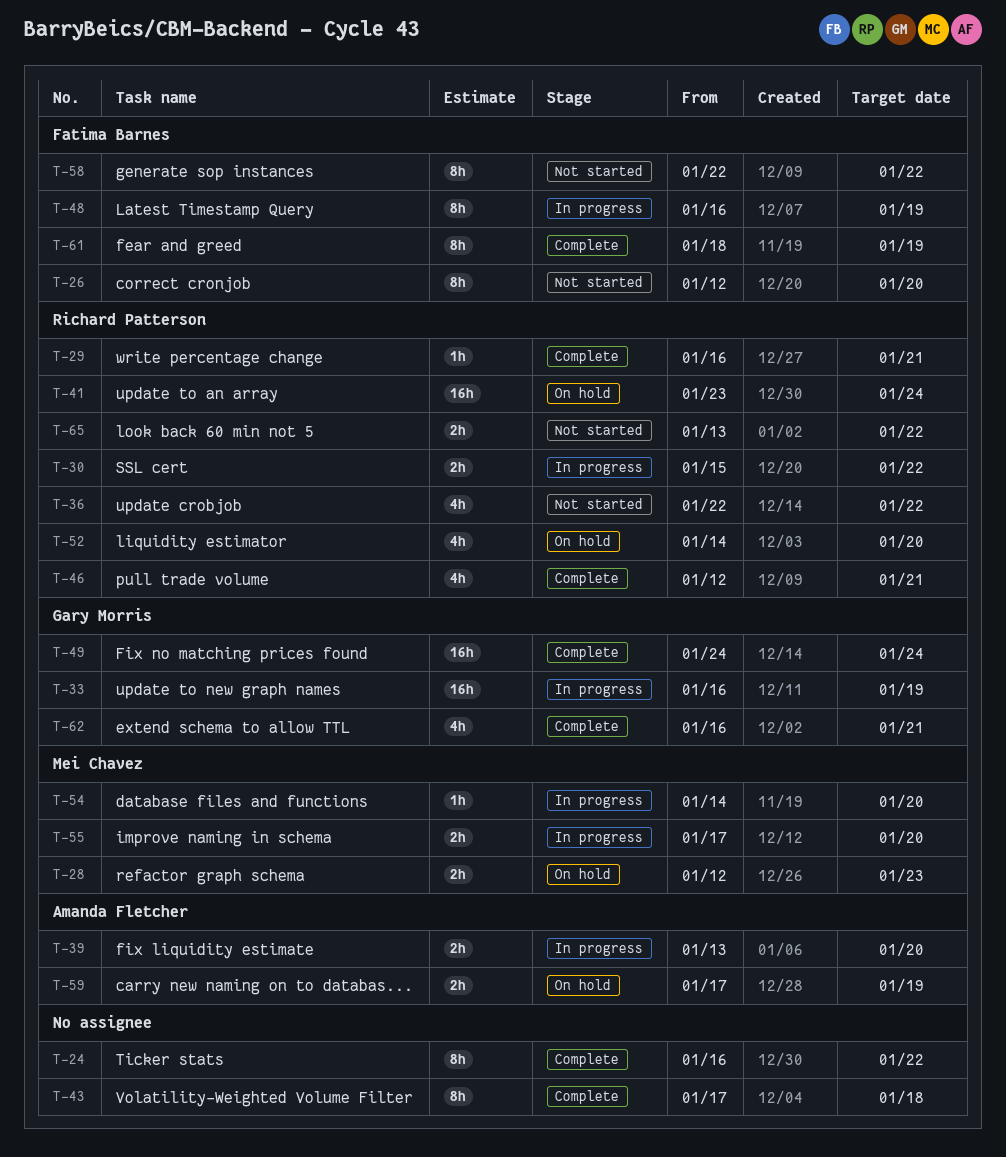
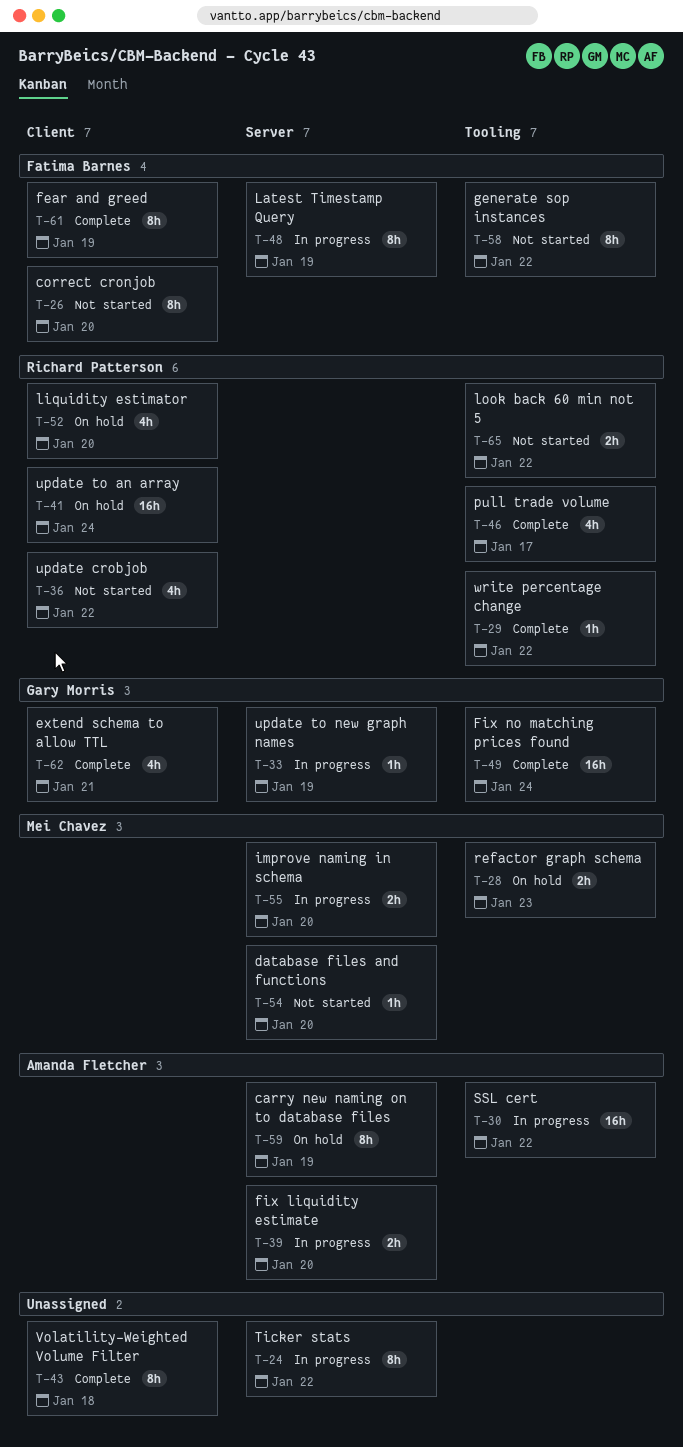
T-24, status: Complete -> In progress
T-29, due: Jan 21 -> Jan 22
T-30, owner: Richard Patterson -> Amanda Fletcher
T-30, estimate: 2h -> 16h
T-33, estimate: 16h -> 1h
T-46, due: Jan 21 -> Jan 17
T-54, status: In progress -> Not started
T-59, estimate: 2h -> 8h

